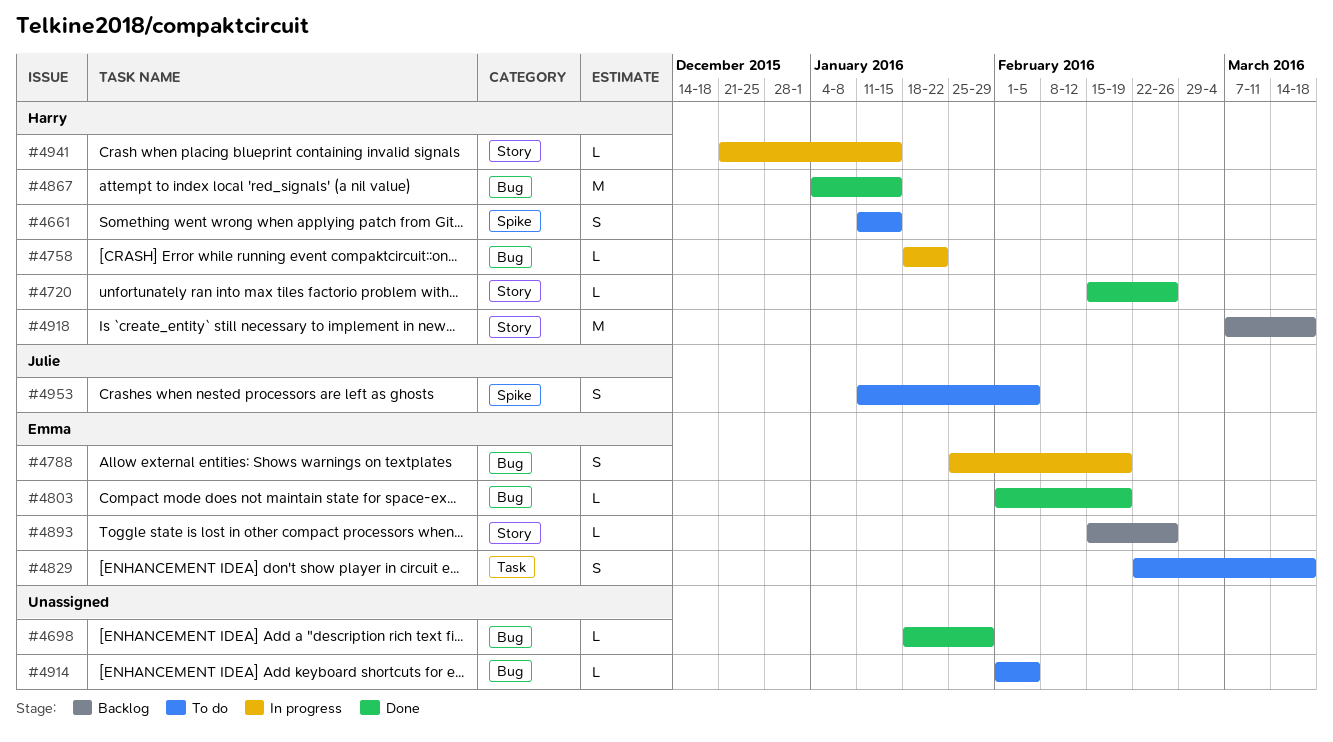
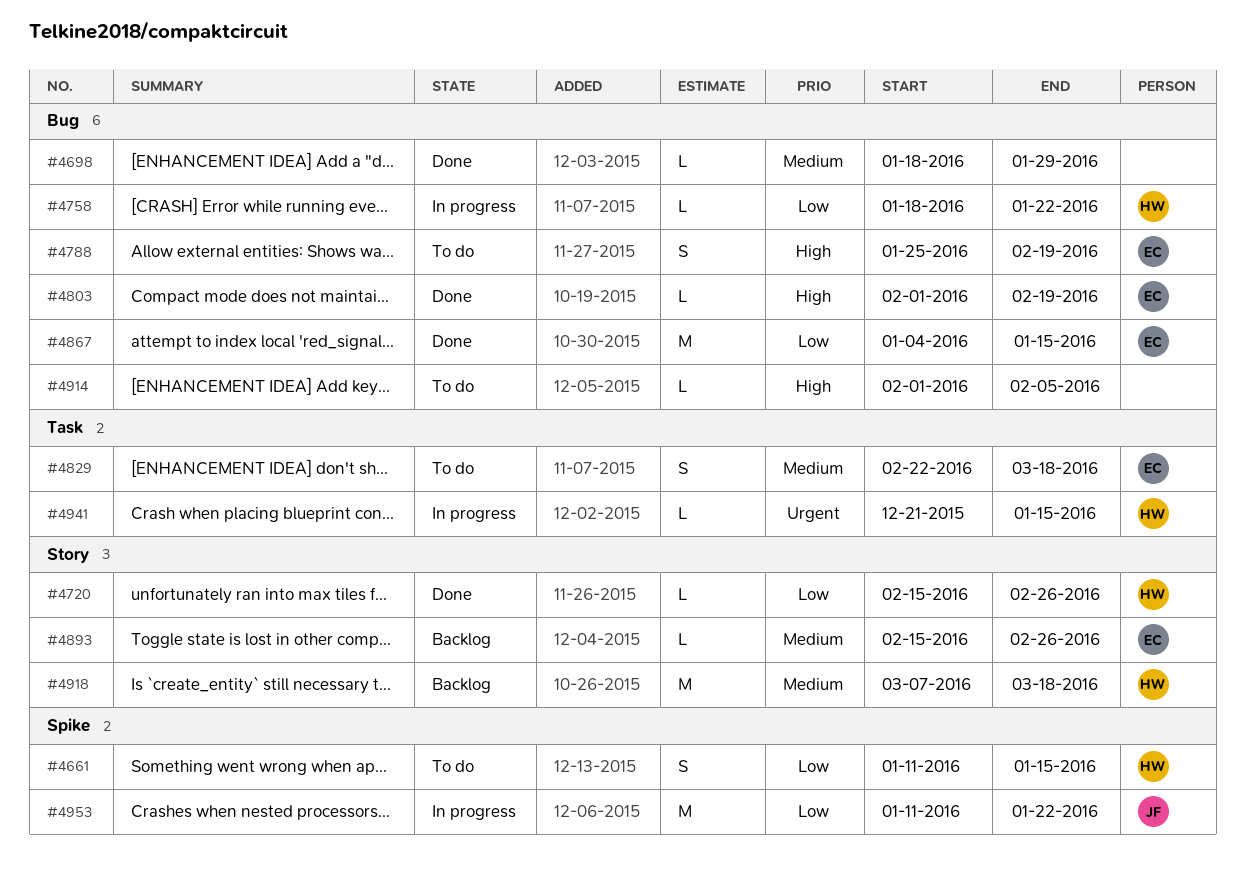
#4788, status: In progress -> To do
#4867, owner: Harry -> Emma
#4941, label: Story -> Task
#4953, status: To do -> In progress
#4953, estimate: S -> M
#4953, due: Feb 5 -> Jan 22

